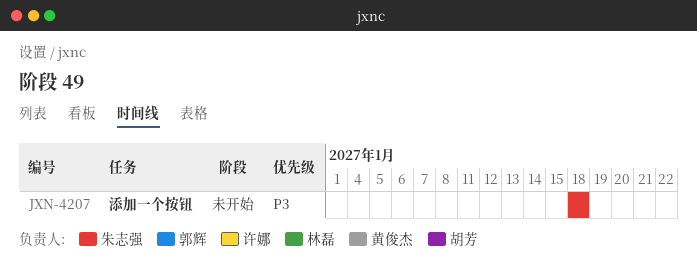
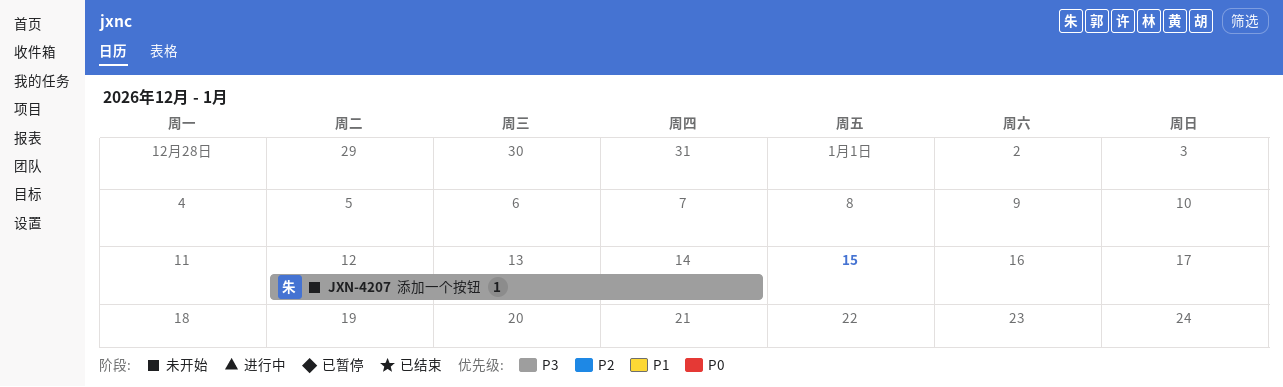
JXN-4207, start: Jan 18 -> Jan 12
JXN-4207, due: Jan 18 -> Jan 14

